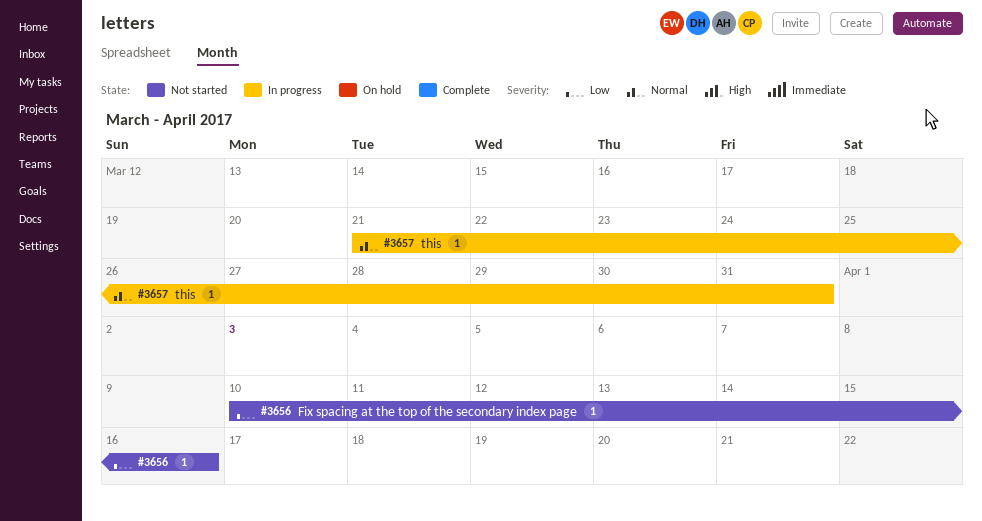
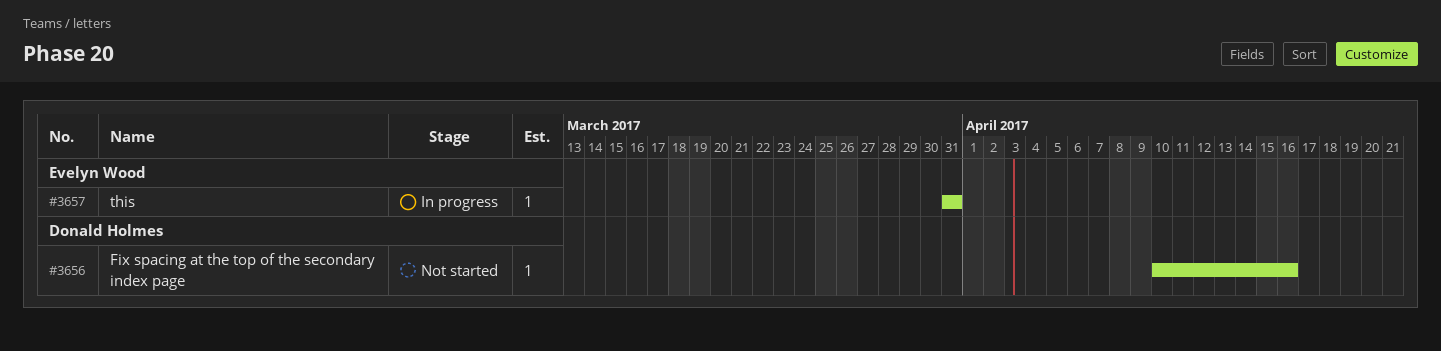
#3657, start: Mar 21 -> Mar 31

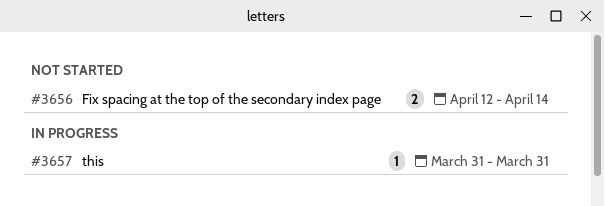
#3656, estimate: 1 -> 2
#3656, start: Apr 10 -> Apr 12
#3656, due: Apr 16 -> Apr 14

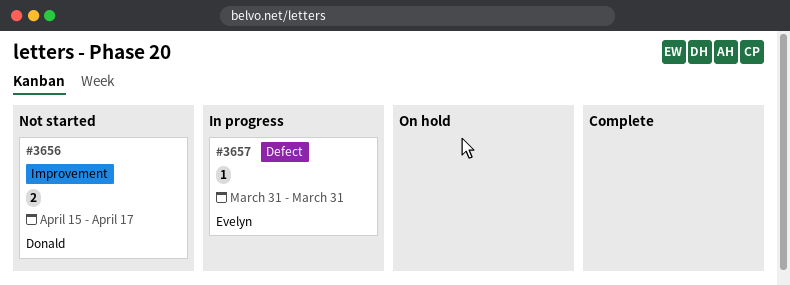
#3656, start: Apr 12 -> Apr 15
#3656, due: Apr 14 -> Apr 17

